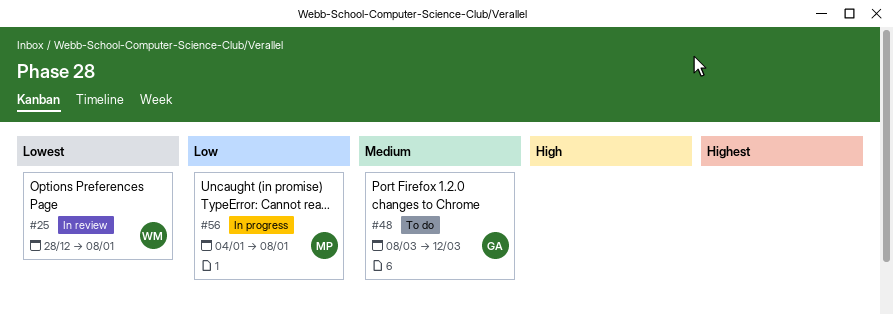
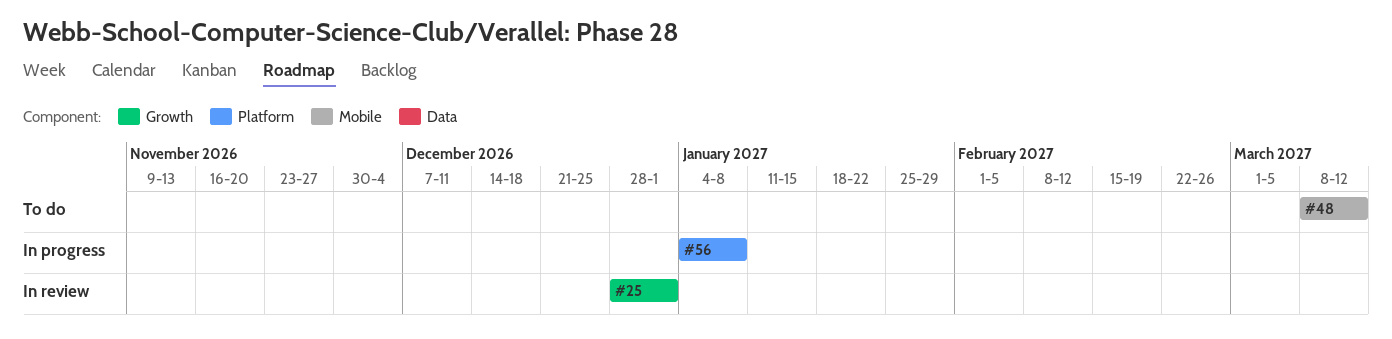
#25, due: Jan 8 -> Jan 1

